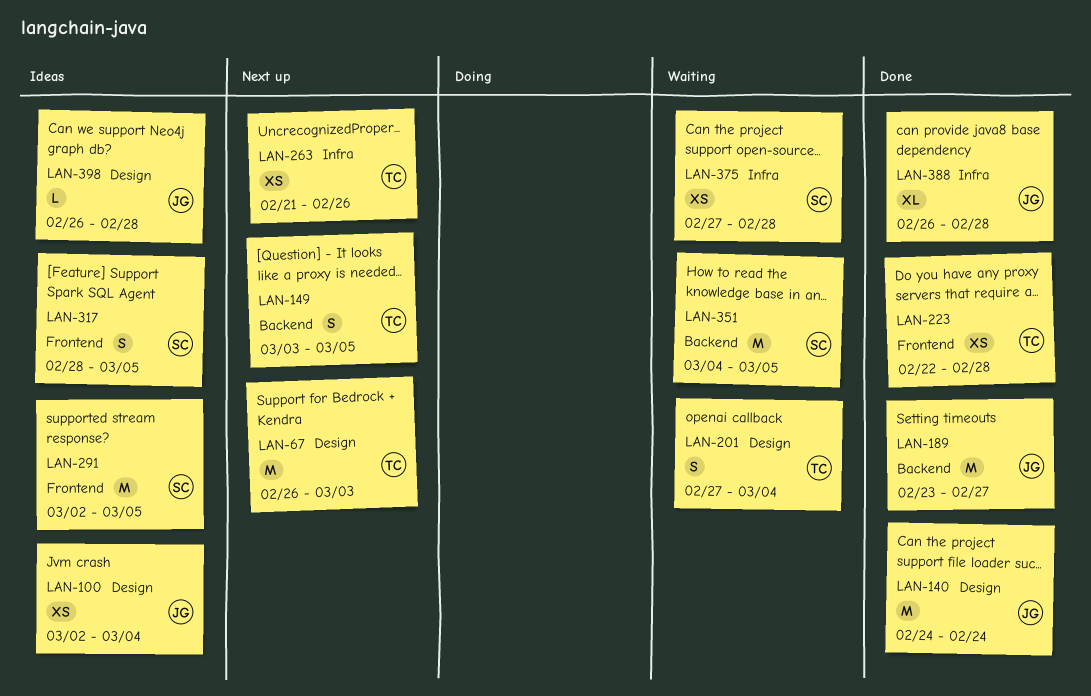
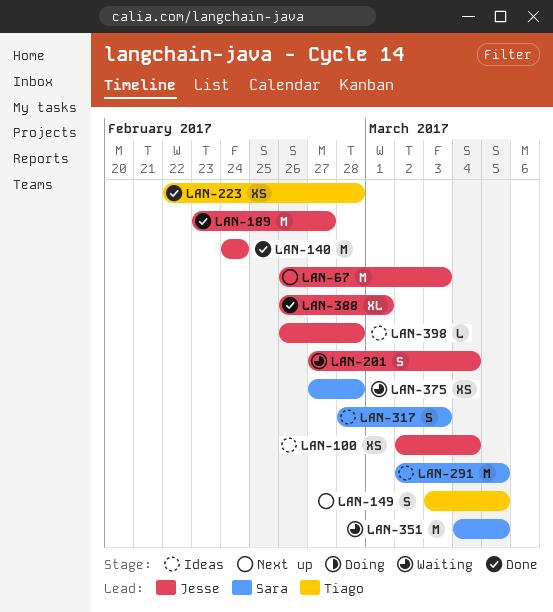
LAN-67, owner: Tiago -> Jesse
LAN-201, owner: Tiago -> Jesse
LAN-263: present -> none
LAN-317, due: Mar 5 -> Mar 3
LAN-388, due: Feb 28 -> Mar 1

